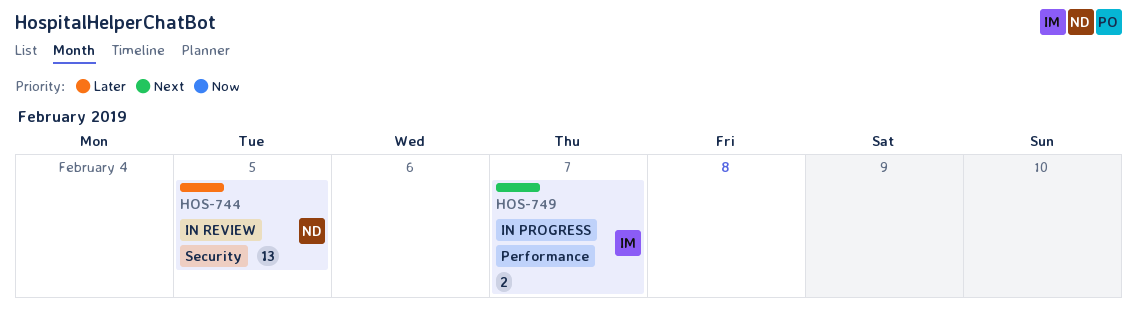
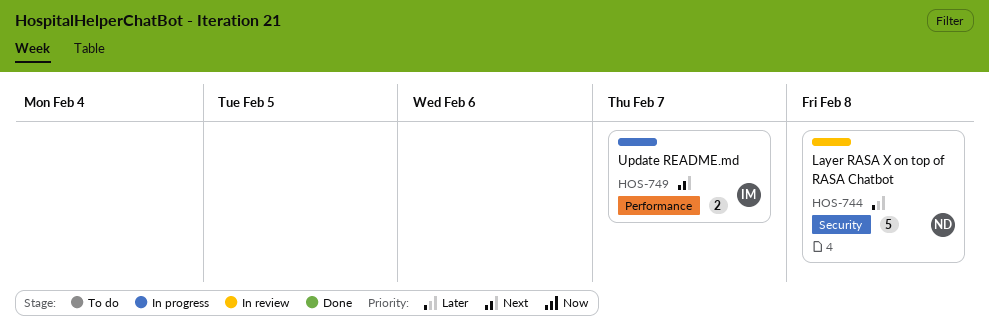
HOS-744, estimate: 13 -> 5
HOS-744, due: Feb 5 -> Feb 8

